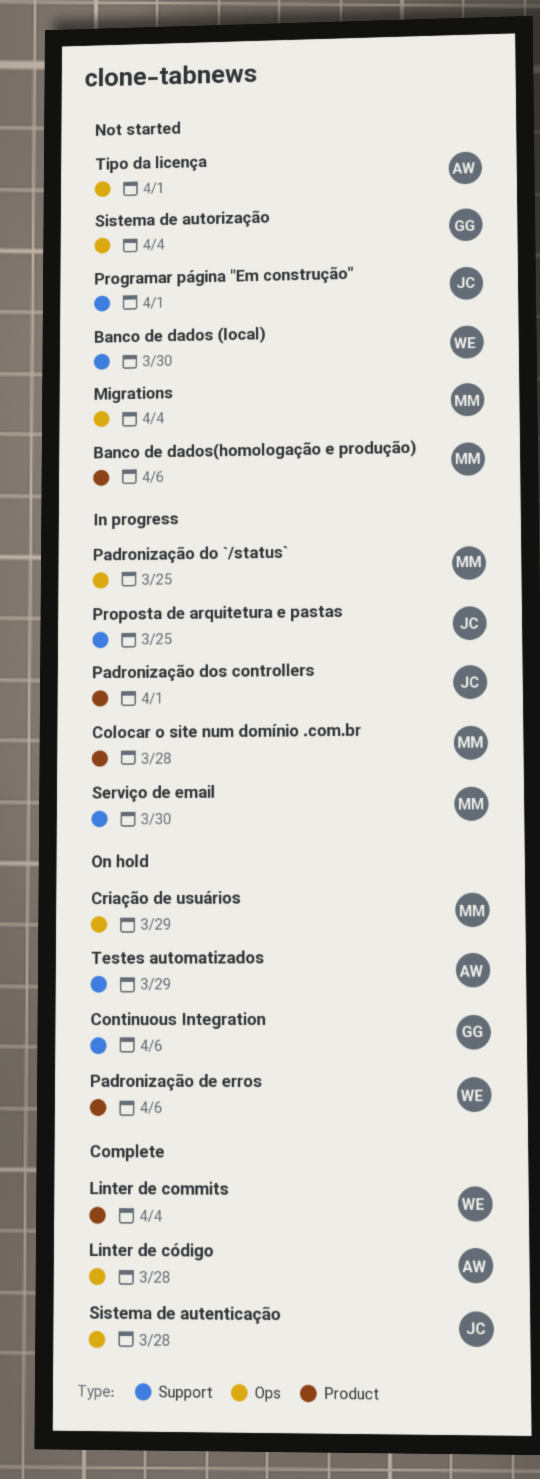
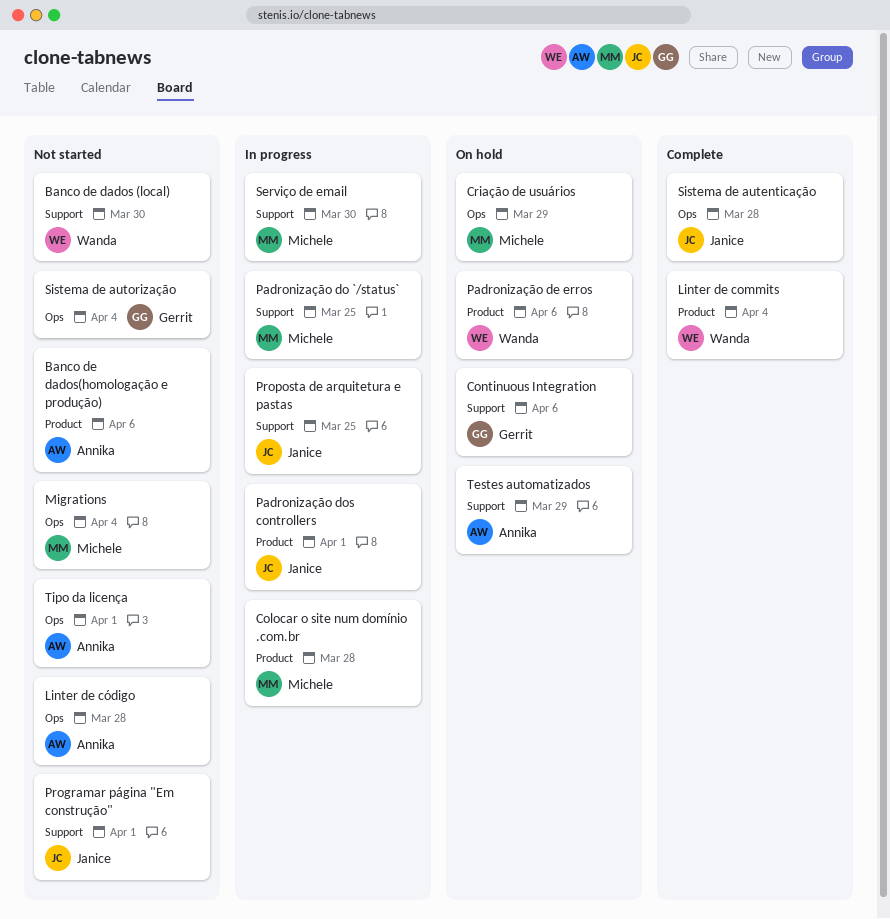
Banco de dados(homologação e produção), owner: Michele -> Annika
Linter de código, status: Complete -> Not started
Padronização do `/status`, label: Ops -> Support

